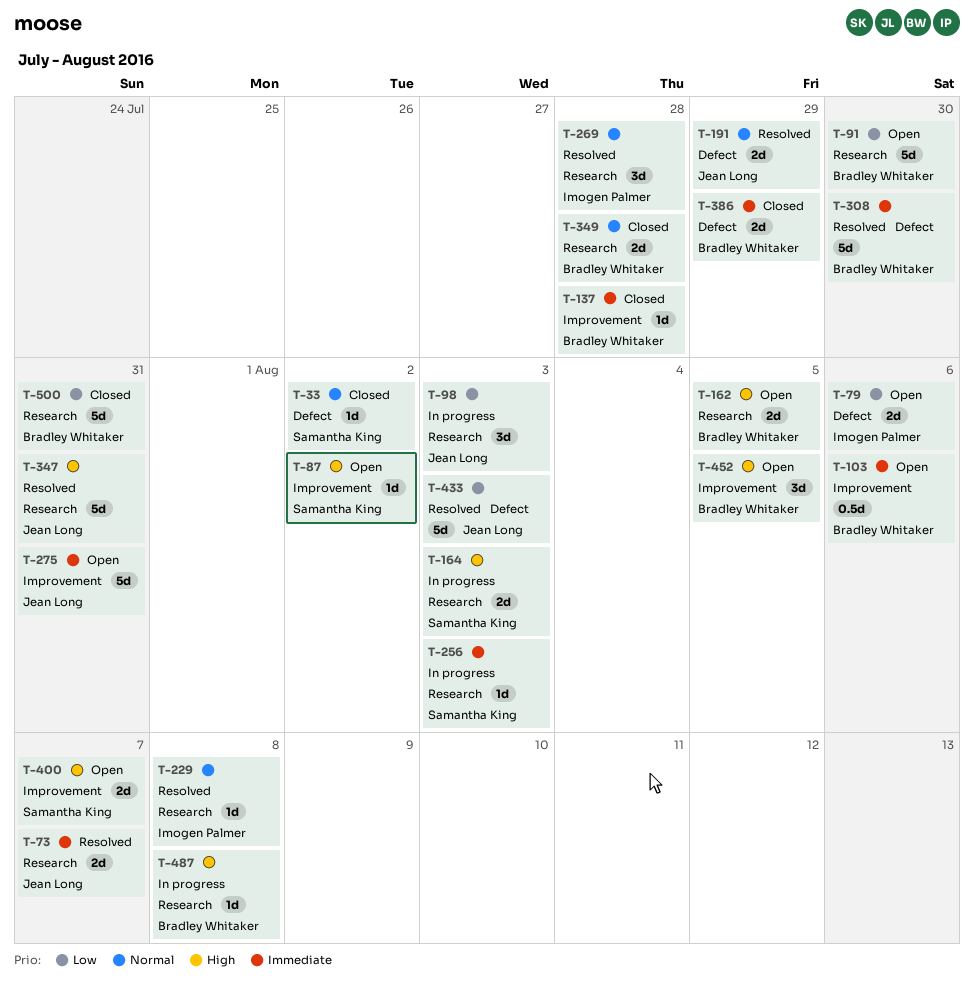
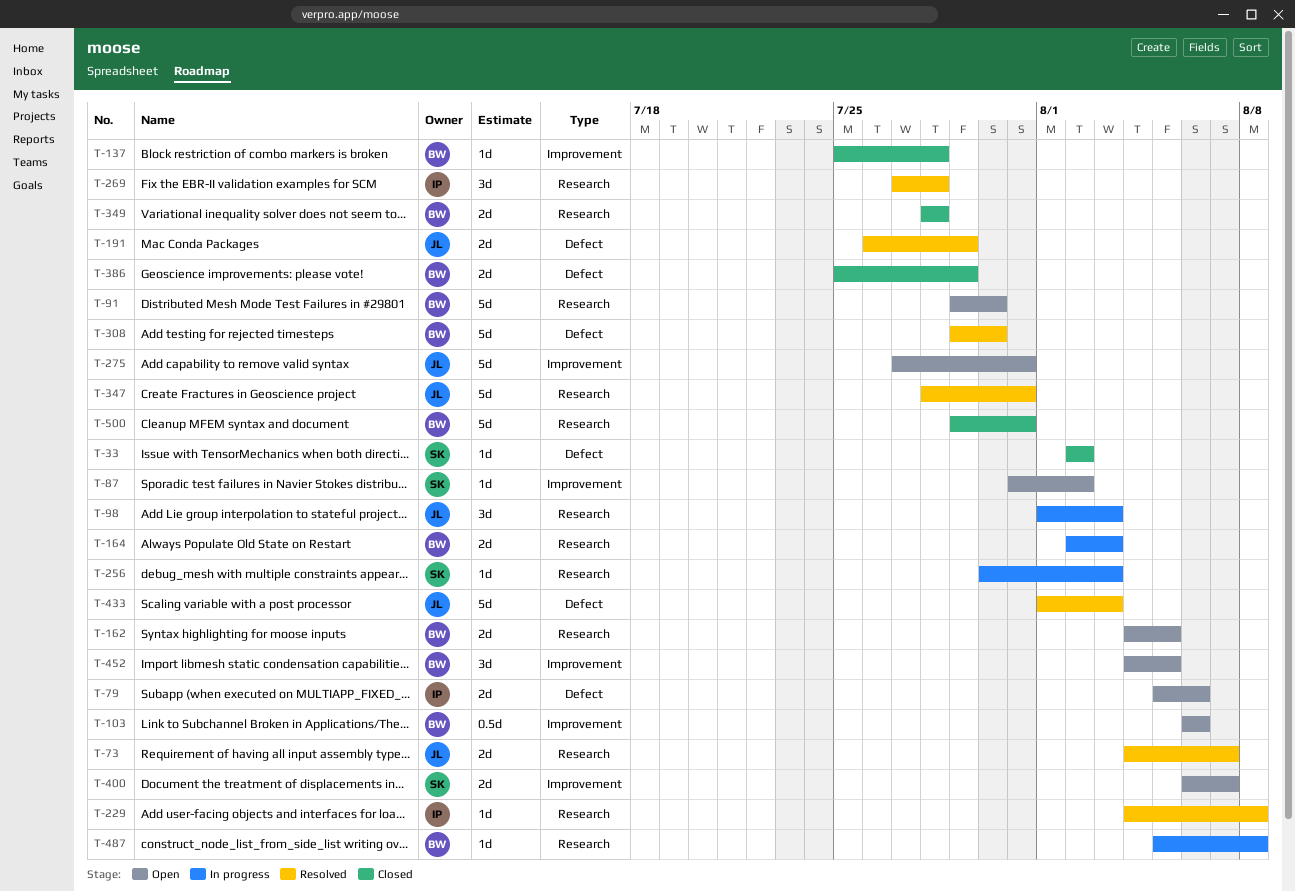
T-164, owner: Samantha King -> Bradley Whitaker

